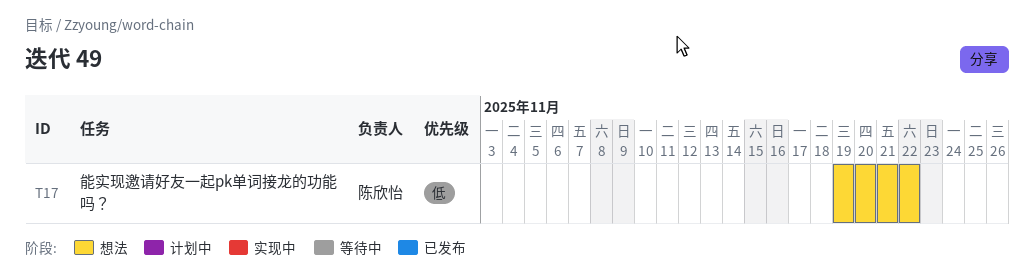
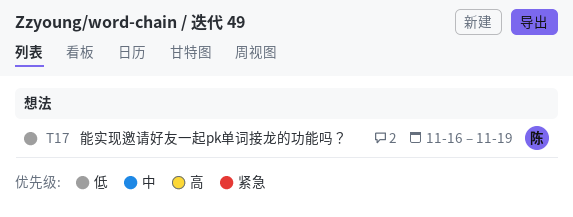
T17, start: Nov 19 -> Nov 16
T17, due: Nov 22 -> Nov 19

